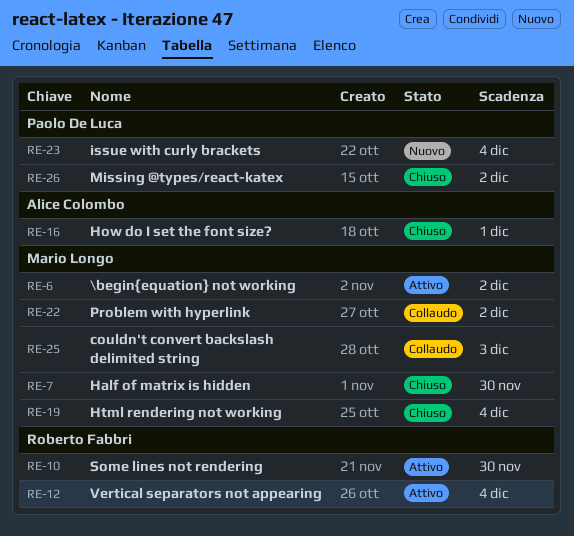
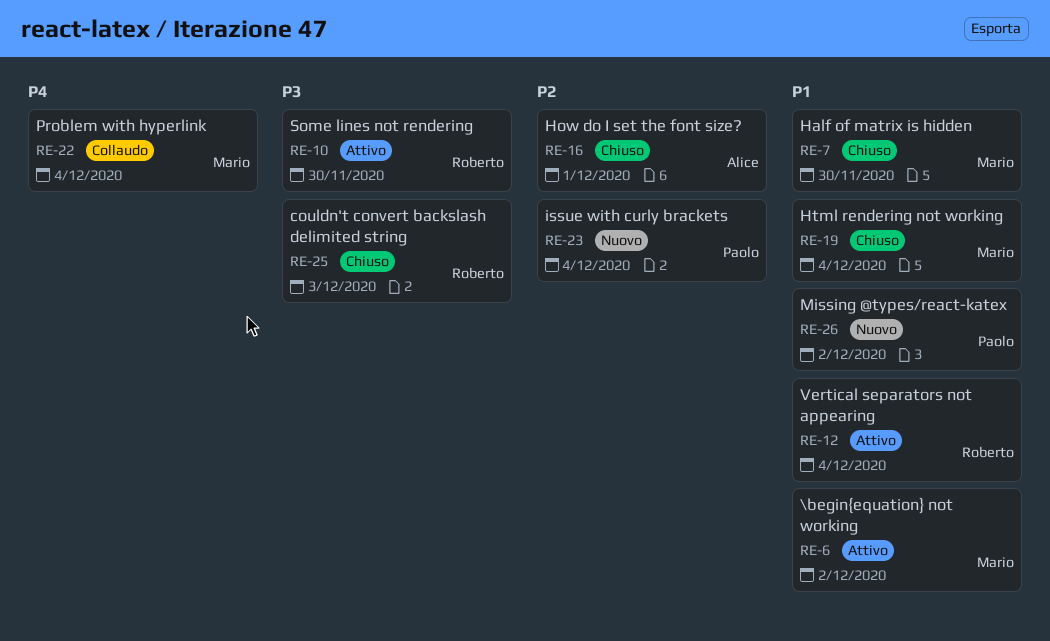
RE-22, due: Dec 2 -> Dec 4
RE-25, status: Collaudo -> Chiuso
RE-25, owner: Mario Longo -> Roberto Fabbri
RE-26, status: Chiuso -> Nuovo

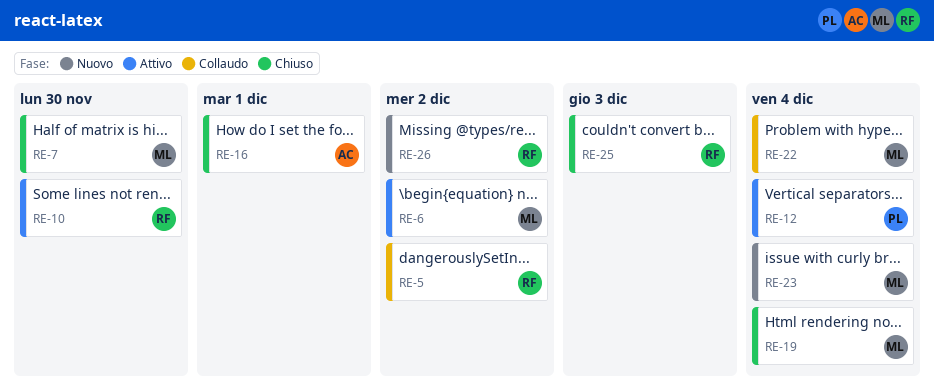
RE-5: none -> present
RE-12, owner: Roberto -> Paolo
RE-23, owner: Paolo -> Mario
RE-26, owner: Paolo -> Roberto

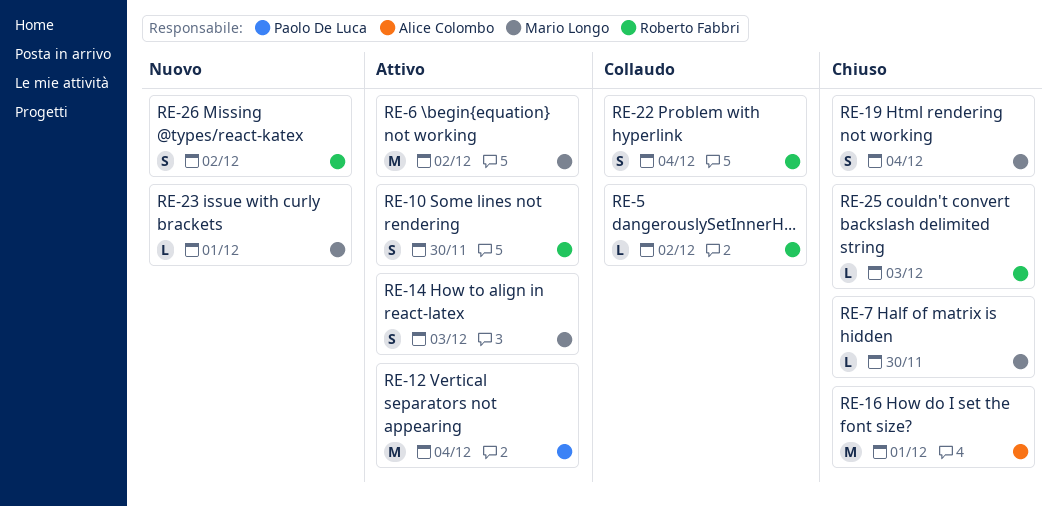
RE-14: none -> present
RE-22, owner: Mario Longo -> Roberto Fabbri
RE-23, due: Dec 4 -> Dec 1

